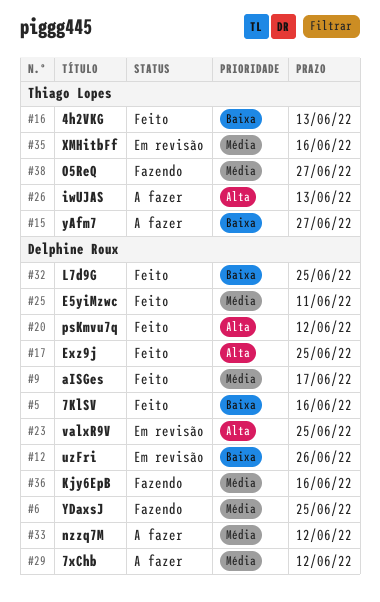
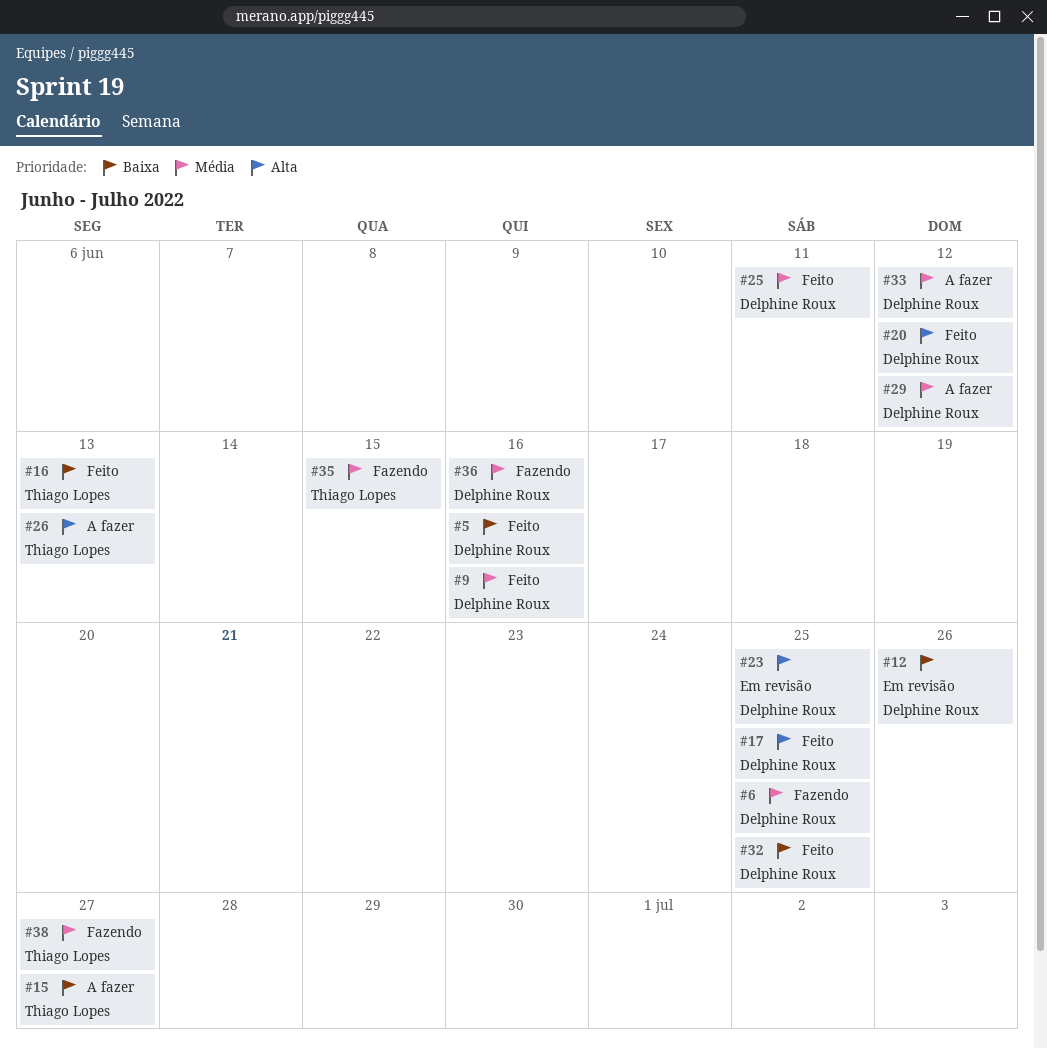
#9, due: Jun 17 -> Jun 16
#35, status: Em revisão -> Fazendo
#35, due: Jun 16 -> Jun 15

